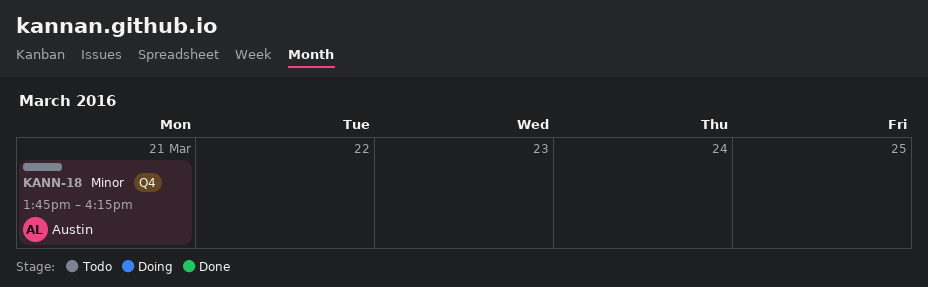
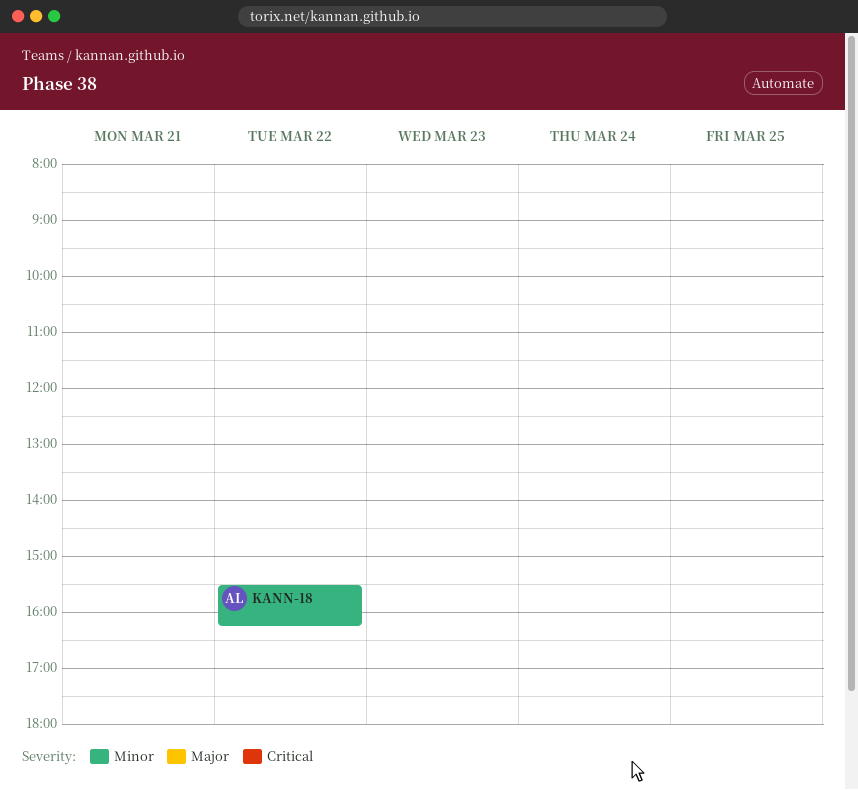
KANN-18, day: Mar 21 -> Mar 22
KANN-18, begins: 13:45 -> 15:30

